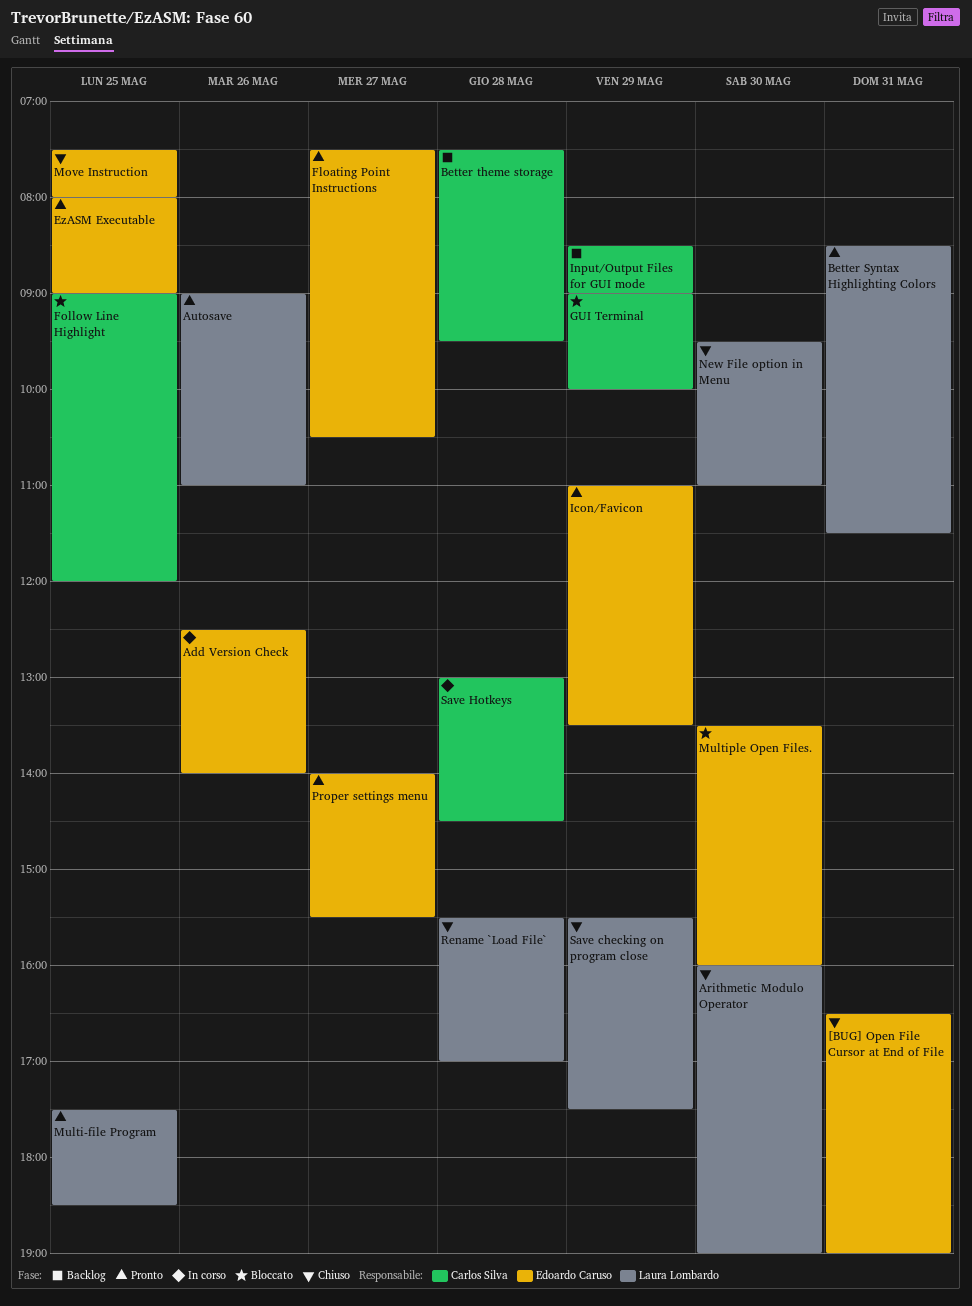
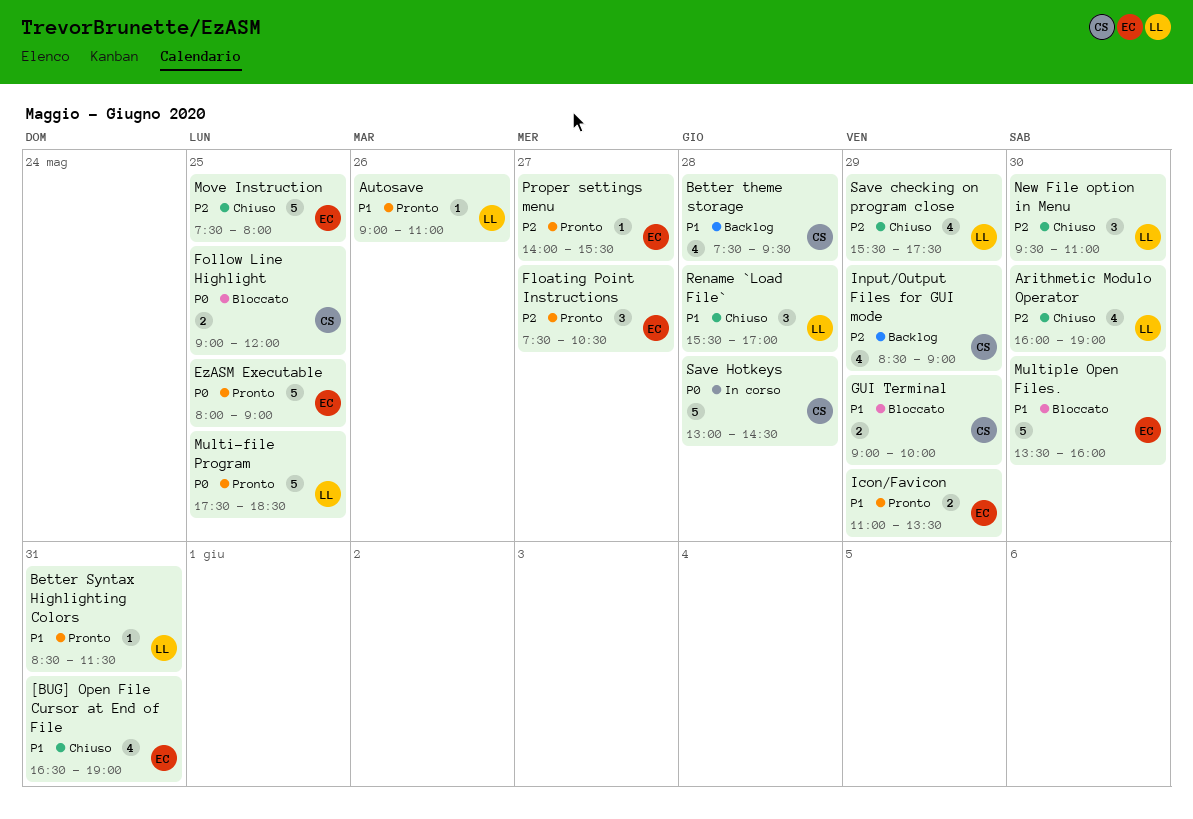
Add Version Check: present -> none

